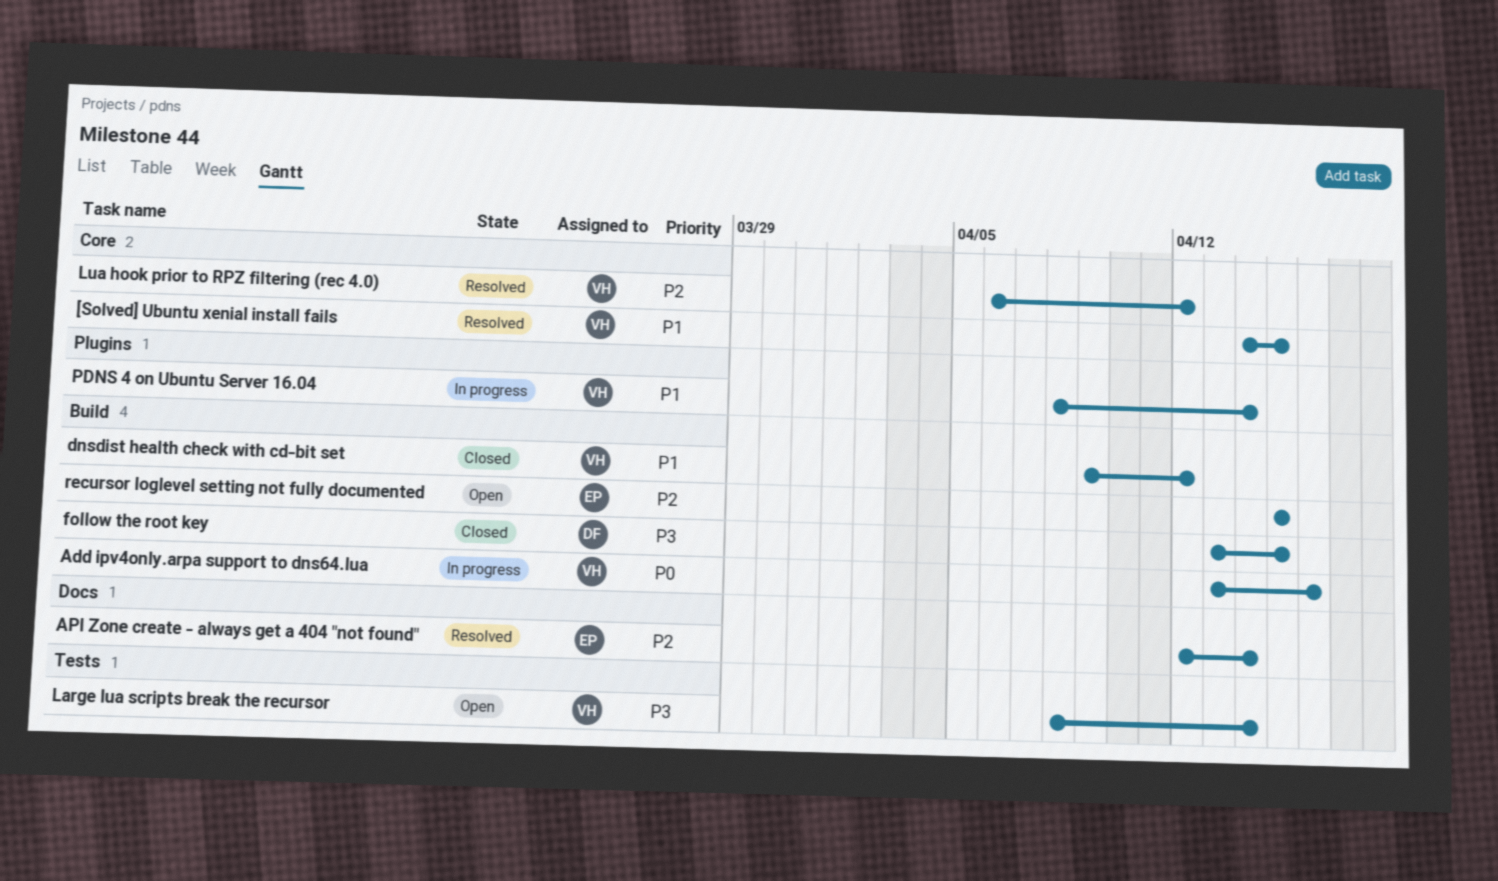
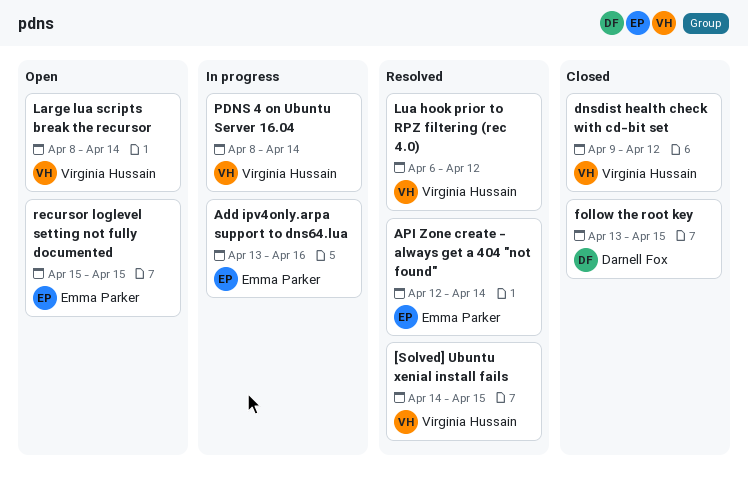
Add ipv4only.arpa support to dns64.lua, owner: Virginia Hussain -> Emma Parker

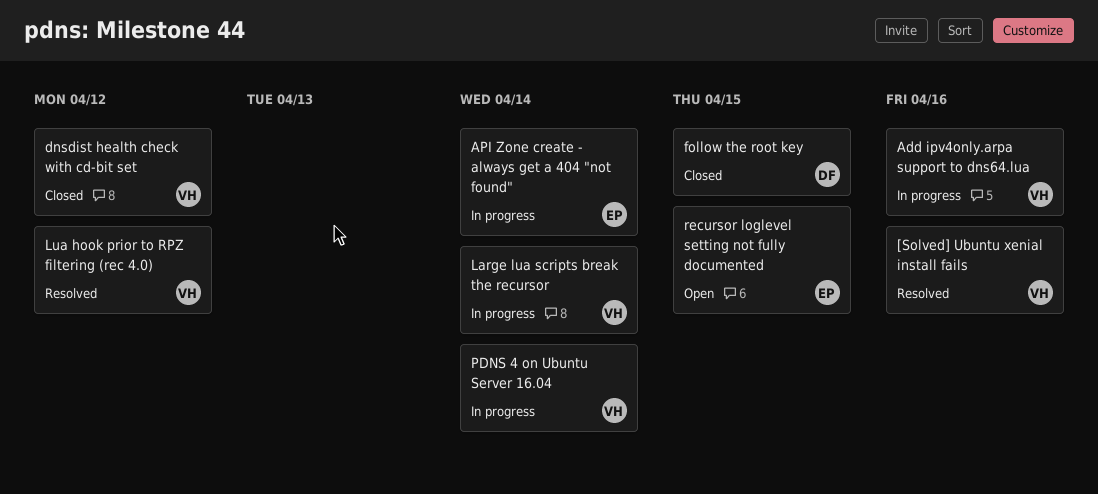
[Solved] Ubuntu xenial install fails, due: Apr 15 -> Apr 16
Add ipv4only.arpa support to dns64.lua, owner: Emma Parker -> Virginia Hussain
API Zone create - always get a 404 "not found", status: Resolved -> In progress
Large lua scripts break the recursor, status: Open -> In progress

